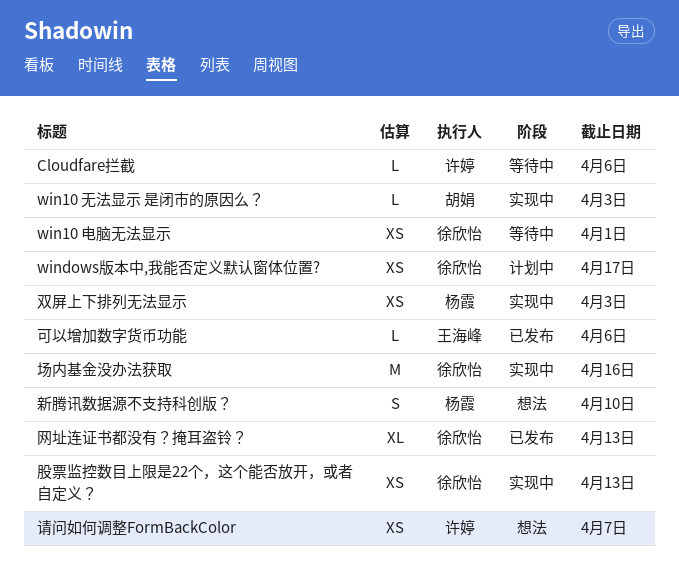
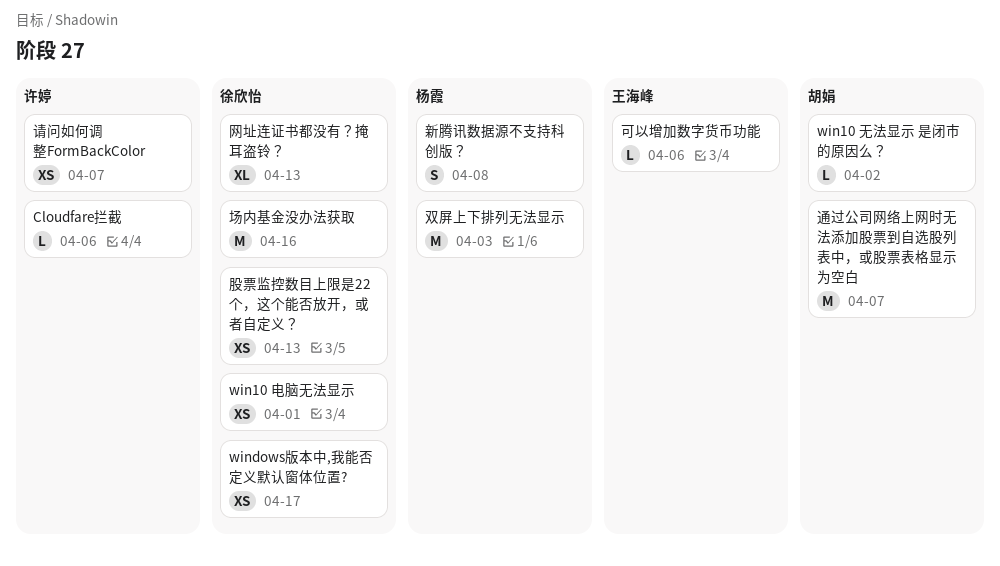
win10 无法显示 是闭市的原因么？, due: Apr 3 -> Apr 2
双屏上下排列无法显示, estimate: XS -> M
新腾讯数据源不支持科创版？, due: Apr 10 -> Apr 8
通过公司网络上网时无法添加股票到自选股列表中，或股票表格显示为空白: none -> present

